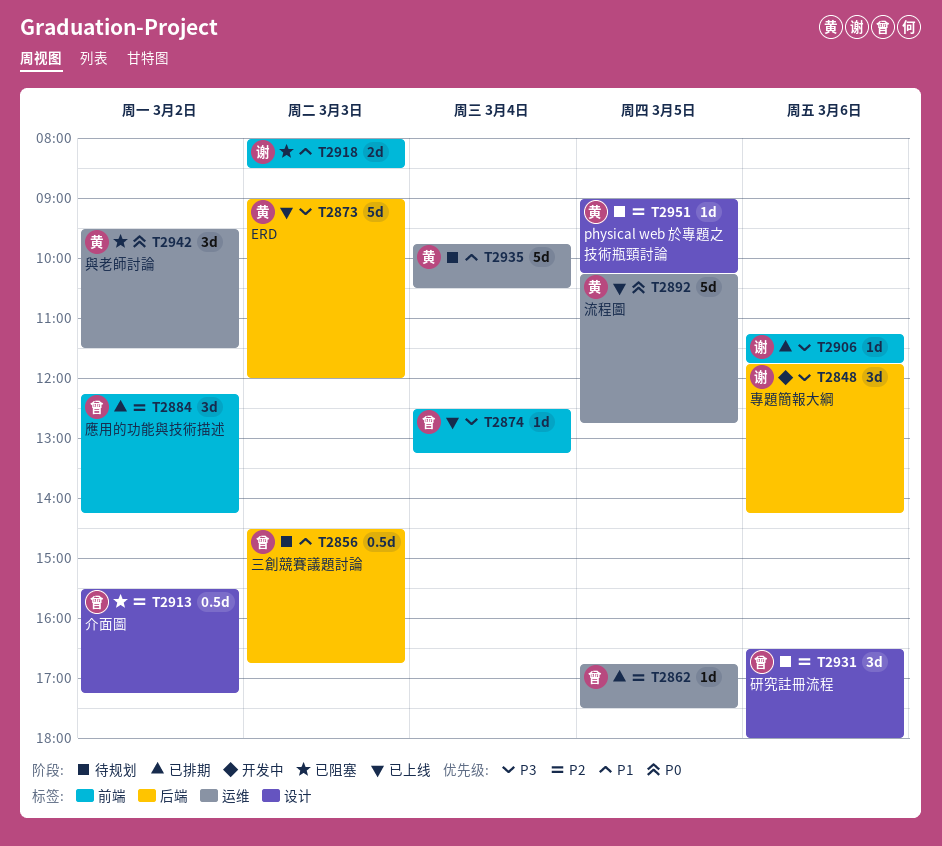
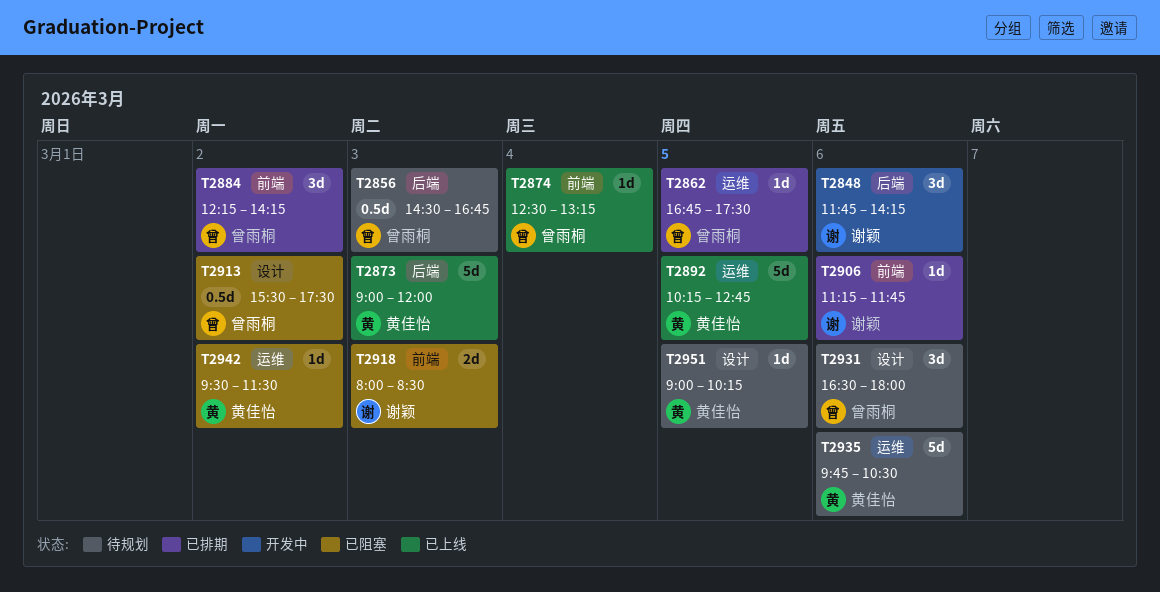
T2913, ends: 17:15 -> 17:30
T2935, day: Mar 4 -> Mar 6
T2942, estimate: 3d -> 1d

